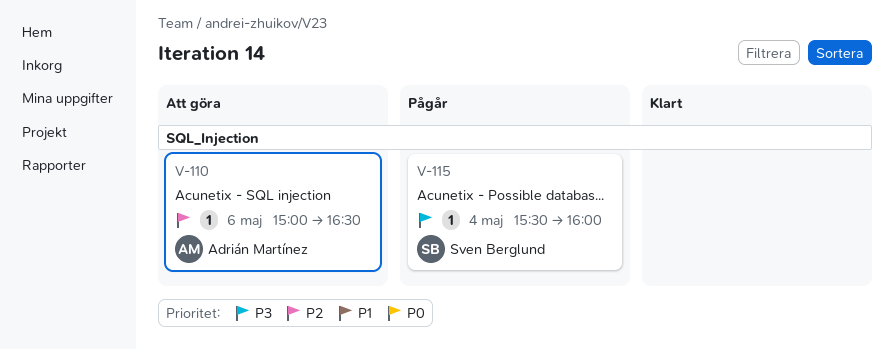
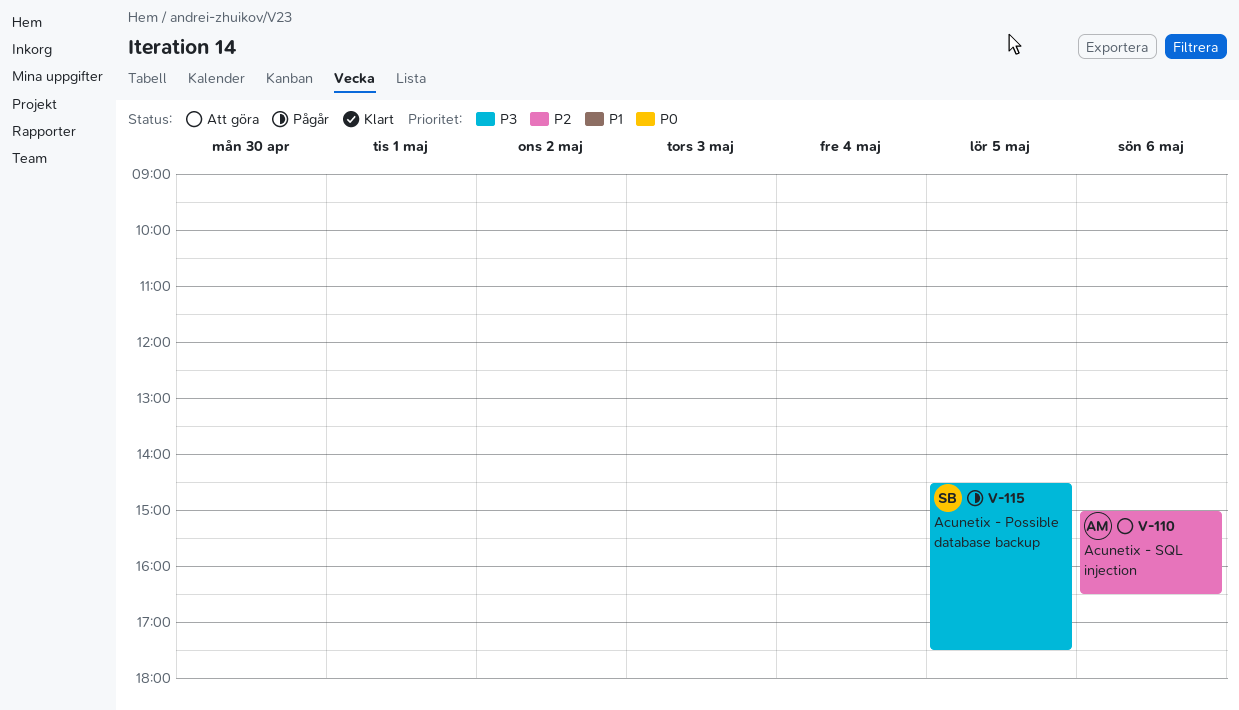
V-115, day: May 4 -> May 5
V-115, begins: 15:30 -> 14:30
V-115, ends: 16:00 -> 17:30

